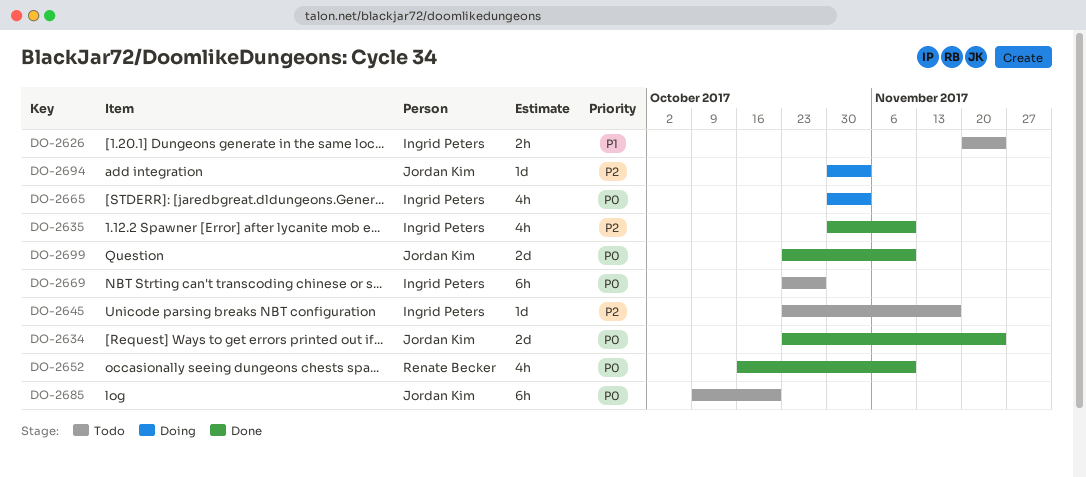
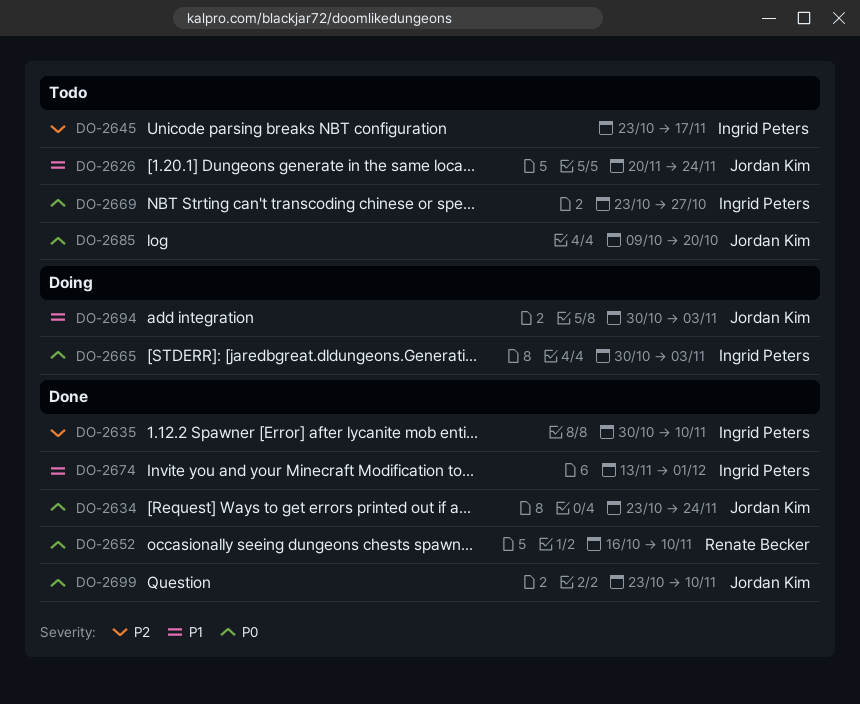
DO-2626, owner: Ingrid Peters -> Jordan Kim
DO-2674: none -> present
DO-2694, priority: P2 -> P1

